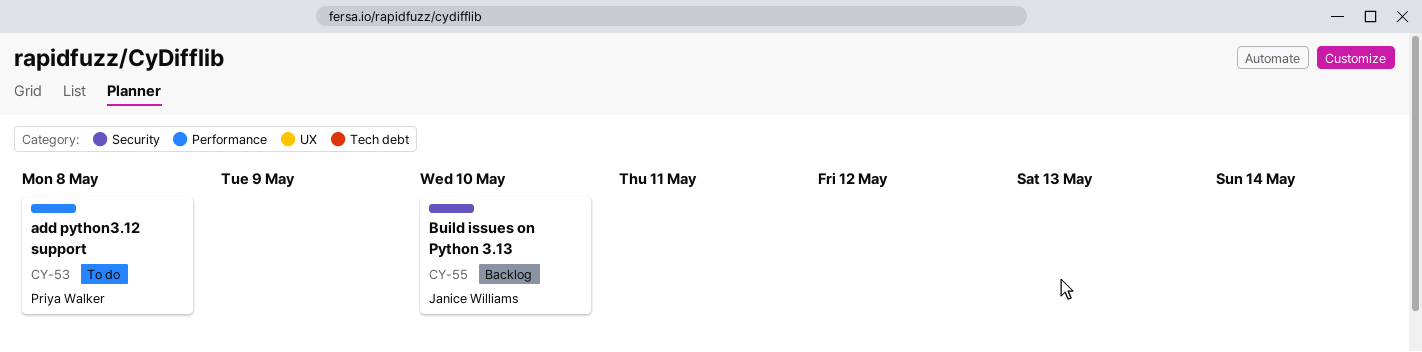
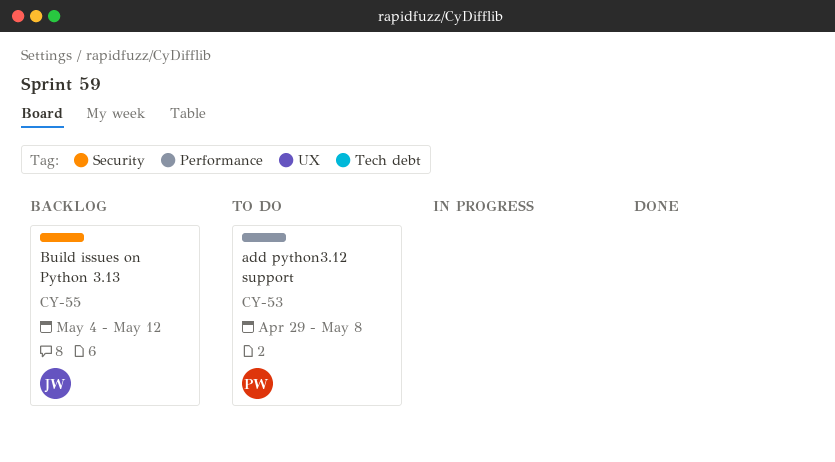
CY-55, due: May 10 -> May 12

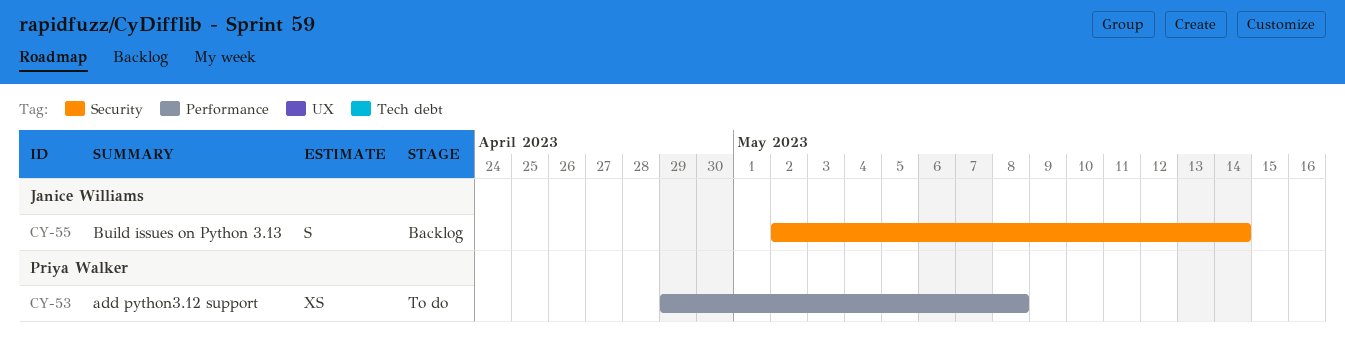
CY-55, start: May 4 -> May 2
CY-55, due: May 12 -> May 14

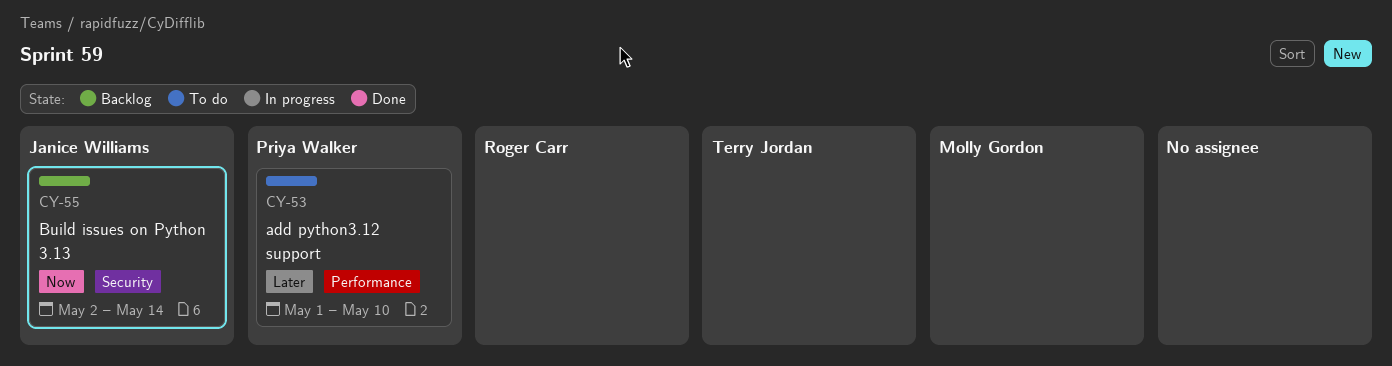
CY-53, start: Apr 29 -> May 1
CY-53, due: May 8 -> May 10

